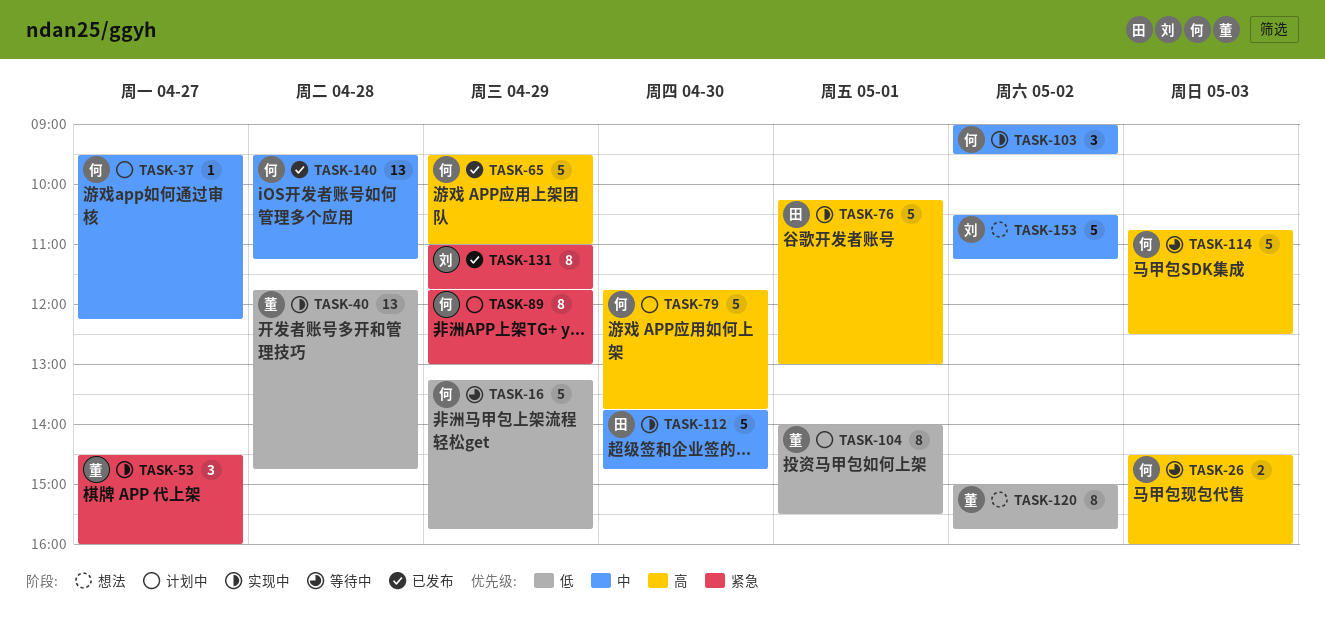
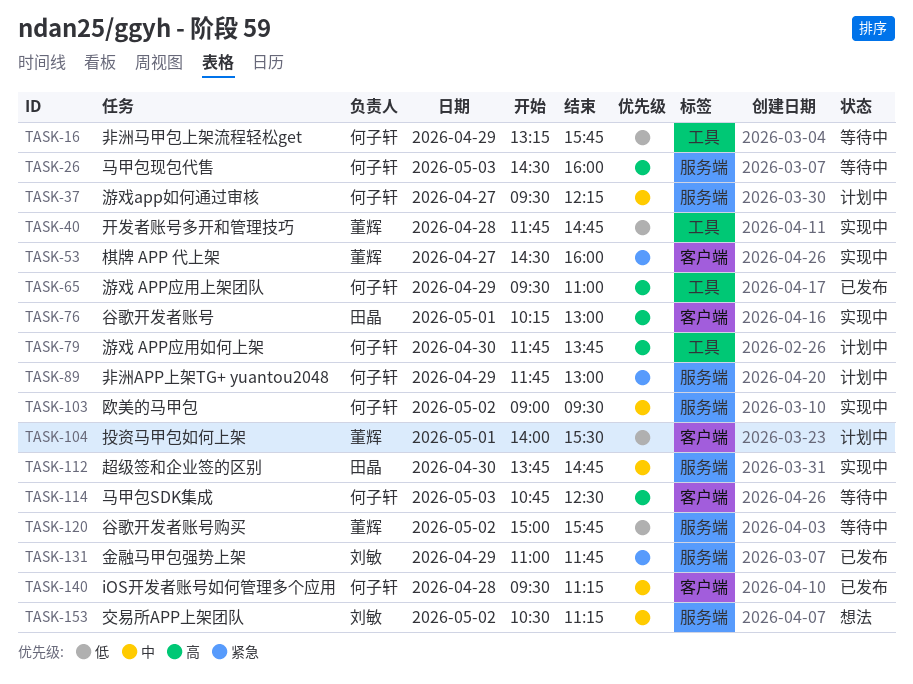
TASK-120, status: 想法 -> 等待中

